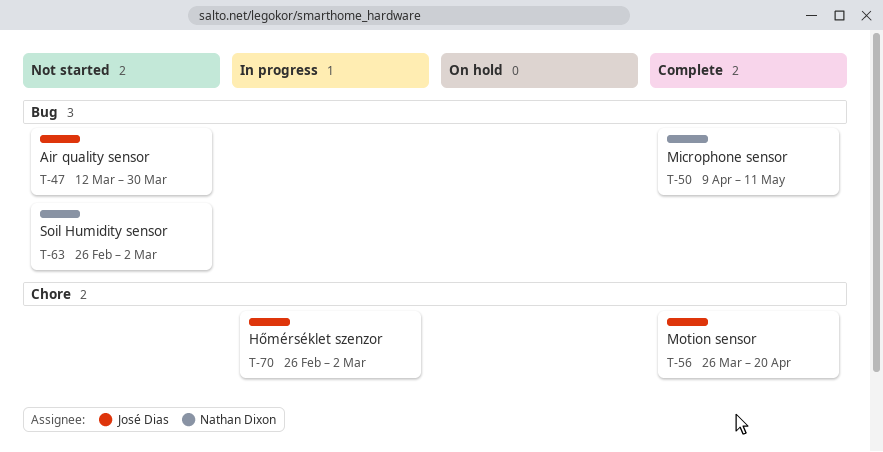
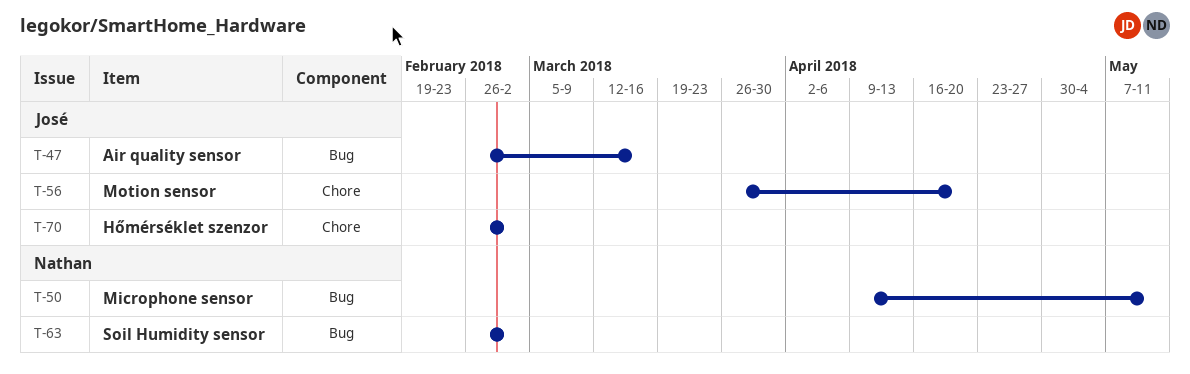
T-47, start: Mar 12 -> Feb 26
T-47, due: Mar 30 -> Mar 16

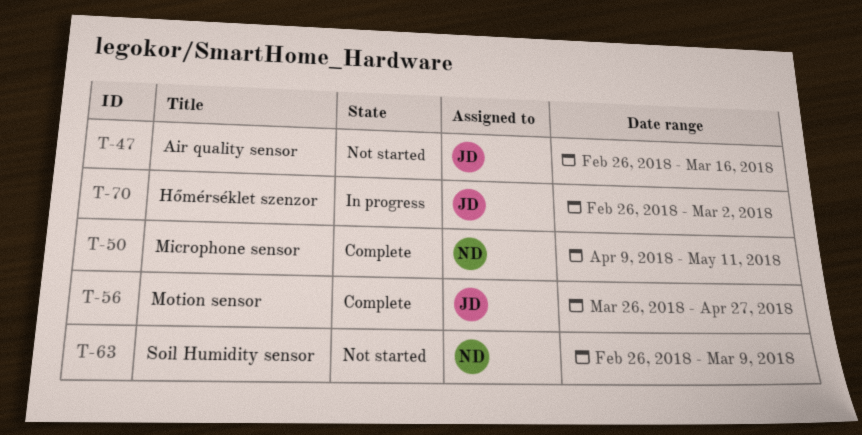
T-56, due: Apr 20 -> Apr 27
T-63, due: Mar 2 -> Mar 9

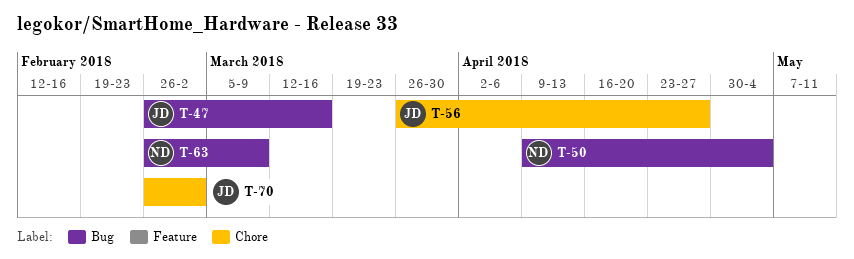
T-50, due: May 11 -> May 4

